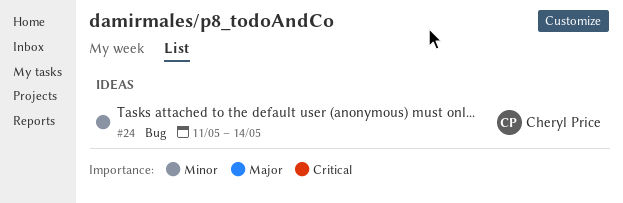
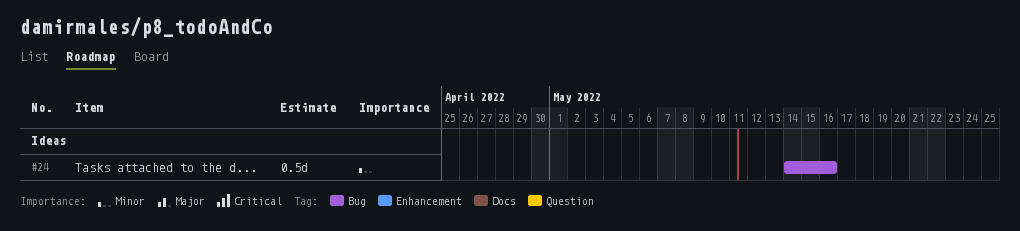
#24, start: May 11 -> May 14
#24, due: May 14 -> May 16

